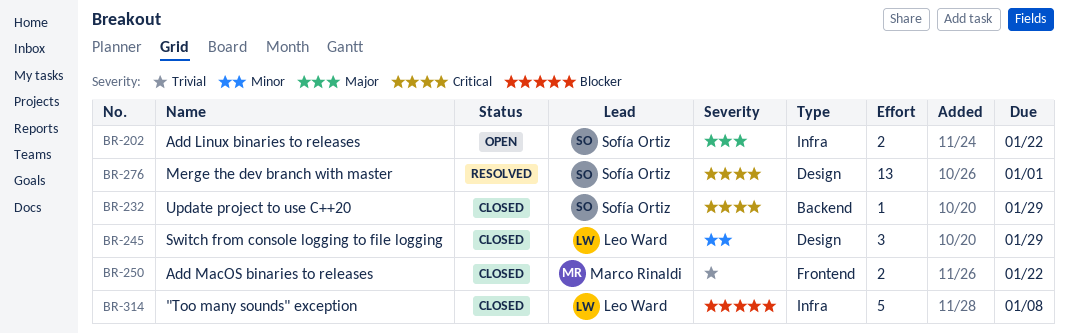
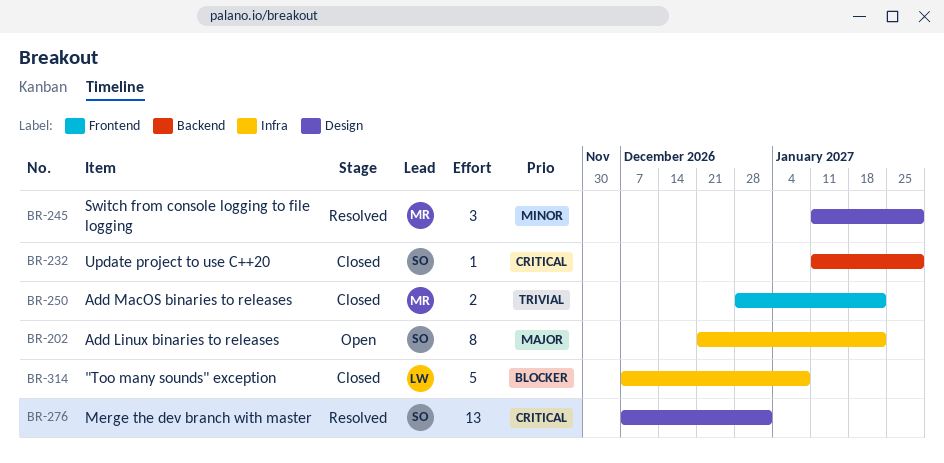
BR-202, estimate: 2 -> 8
BR-245, status: Closed -> Resolved
BR-245, owner: Leo Ward -> Marco Rinaldi

